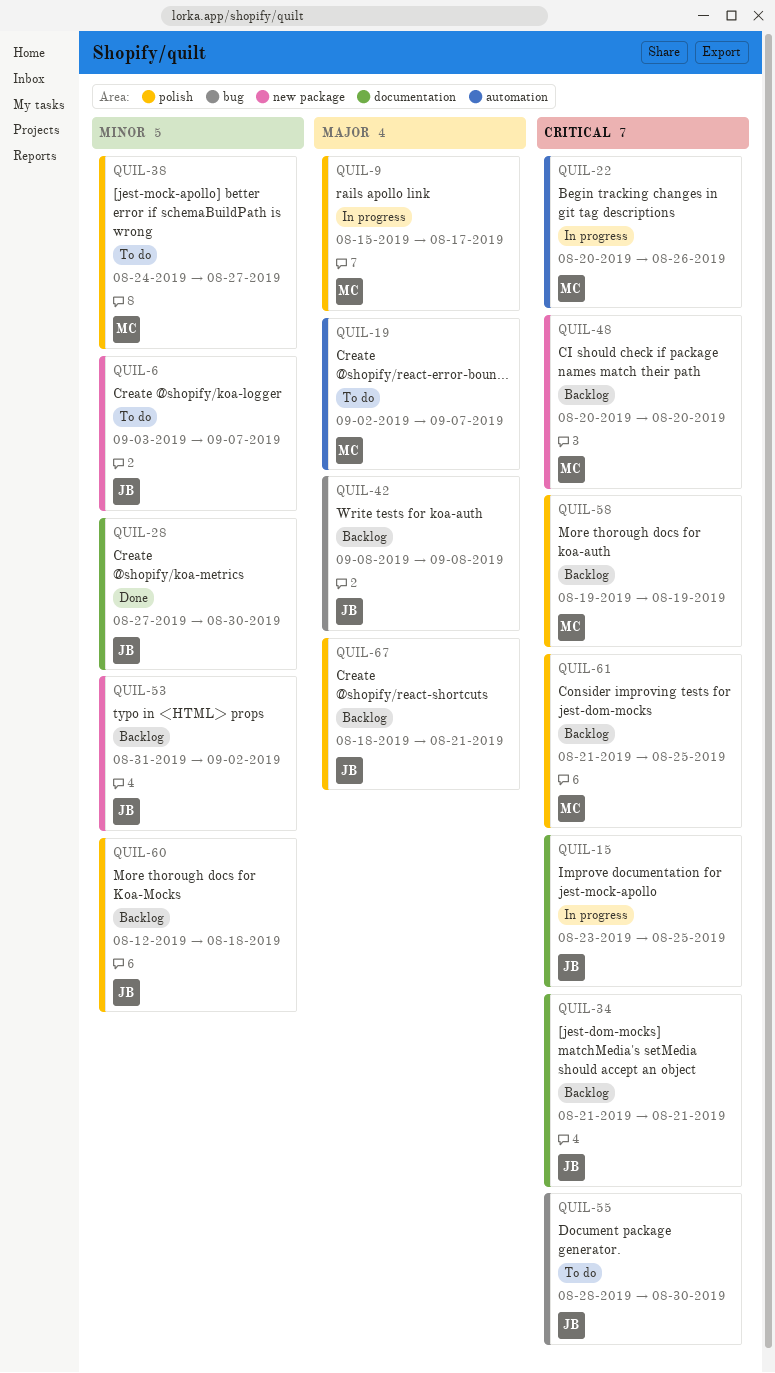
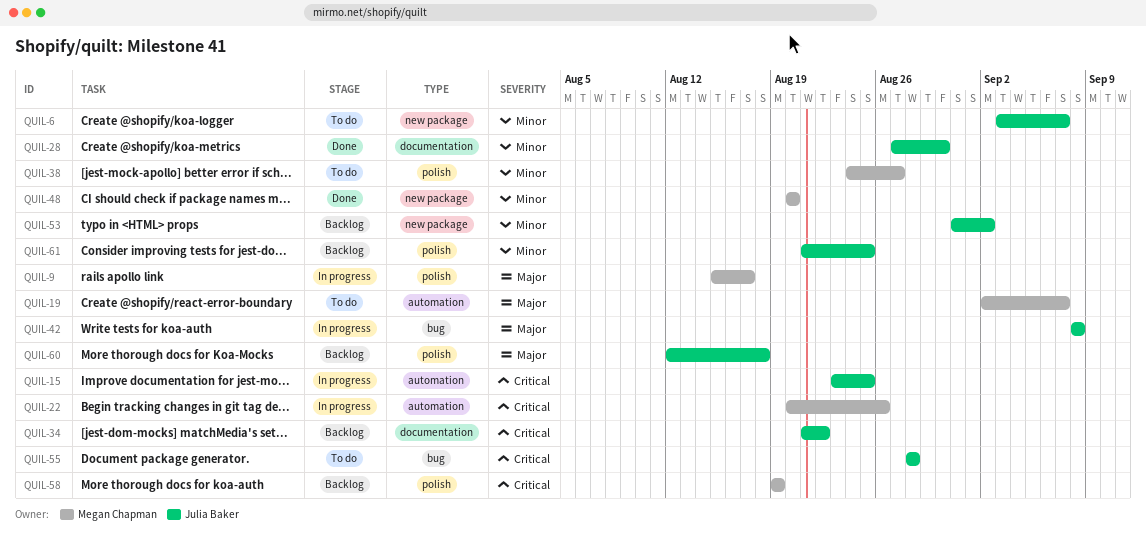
QUIL-15, label: documentation -> automation
QUIL-34, due: Aug 21 -> Aug 22
QUIL-42, status: Backlog -> In progress
QUIL-48, status: Backlog -> Done
QUIL-48, priority: Critical -> Minor
QUIL-55, due: Aug 30 -> Aug 28
QUIL-60, priority: Minor -> Major
QUIL-61, owner: Megan Chapman -> Julia Baker
QUIL-61, priority: Critical -> Minor
QUIL-67: present -> none

